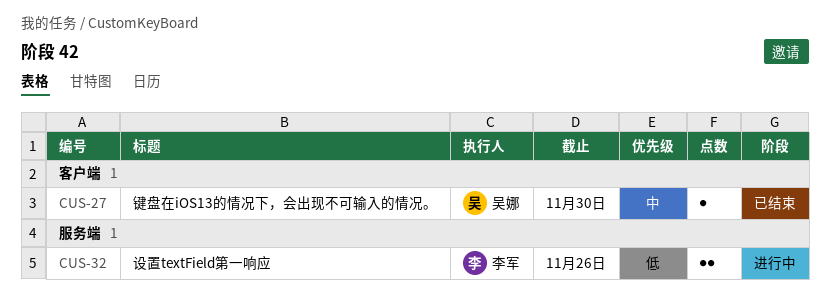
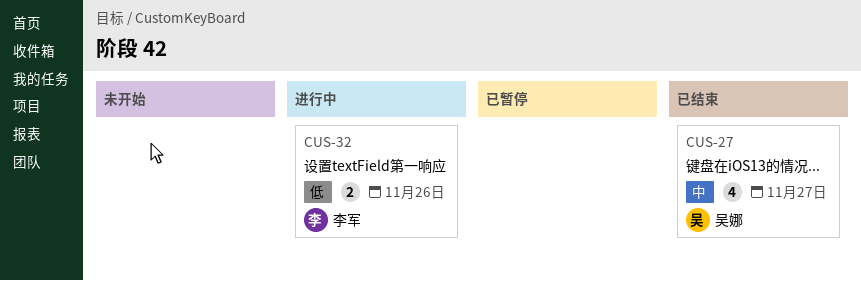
CUS-27, estimate: 1 -> 4
CUS-27, due: Nov 30 -> Nov 27

